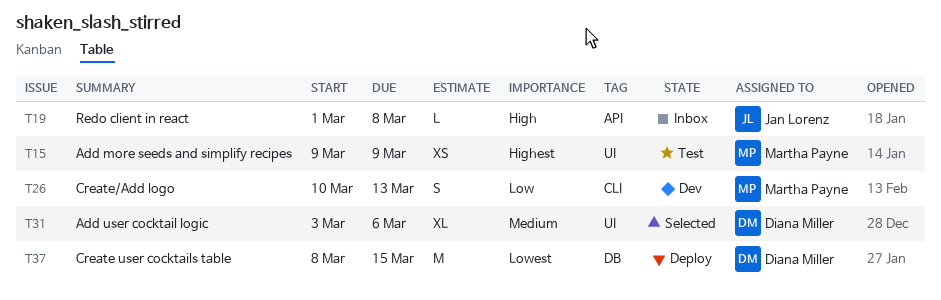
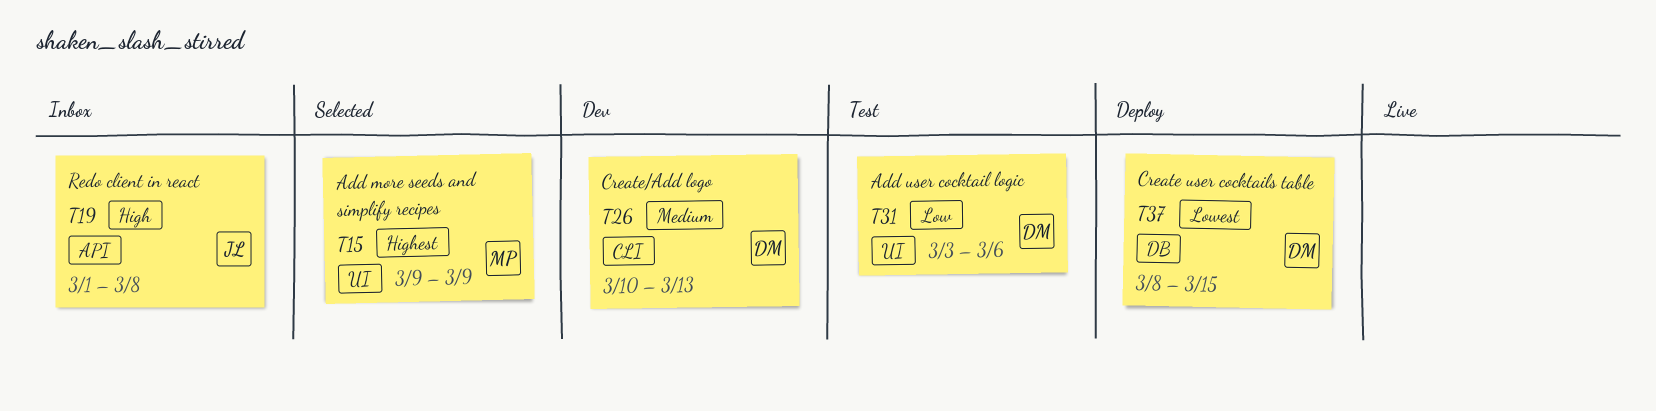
T15, status: Test -> Selected
T26, owner: Martha Payne -> Diana Miller
T26, priority: Low -> Medium
T31, status: Selected -> Test
T31, priority: Medium -> Low

